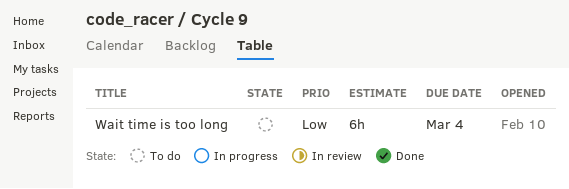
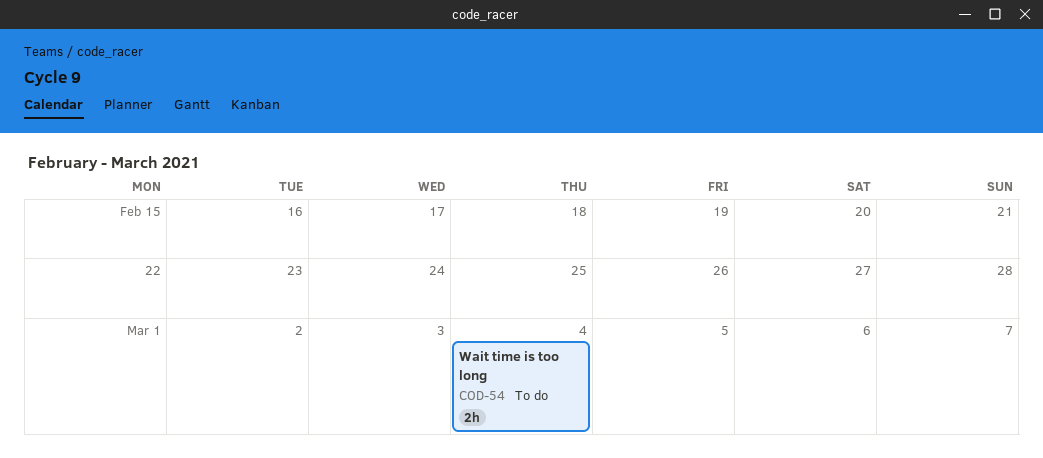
Wait time is too long, estimate: 6h -> 2h

